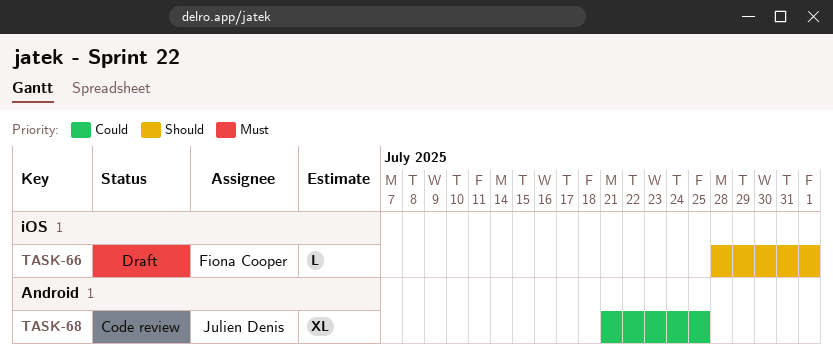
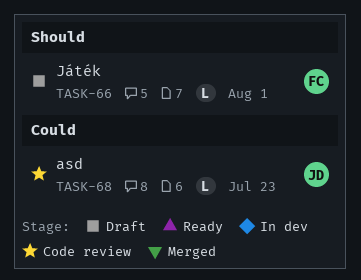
TASK-68, estimate: XL -> L
TASK-68, due: Jul 25 -> Jul 23

